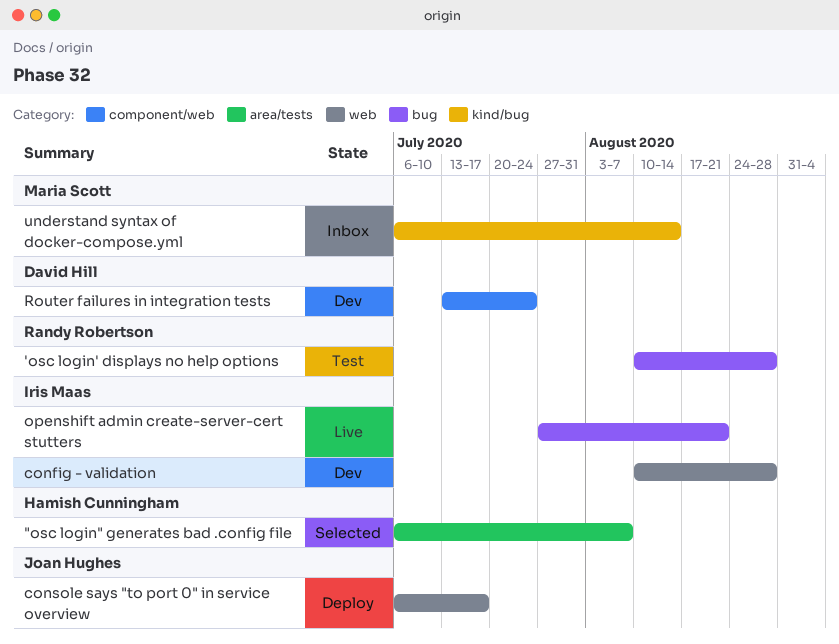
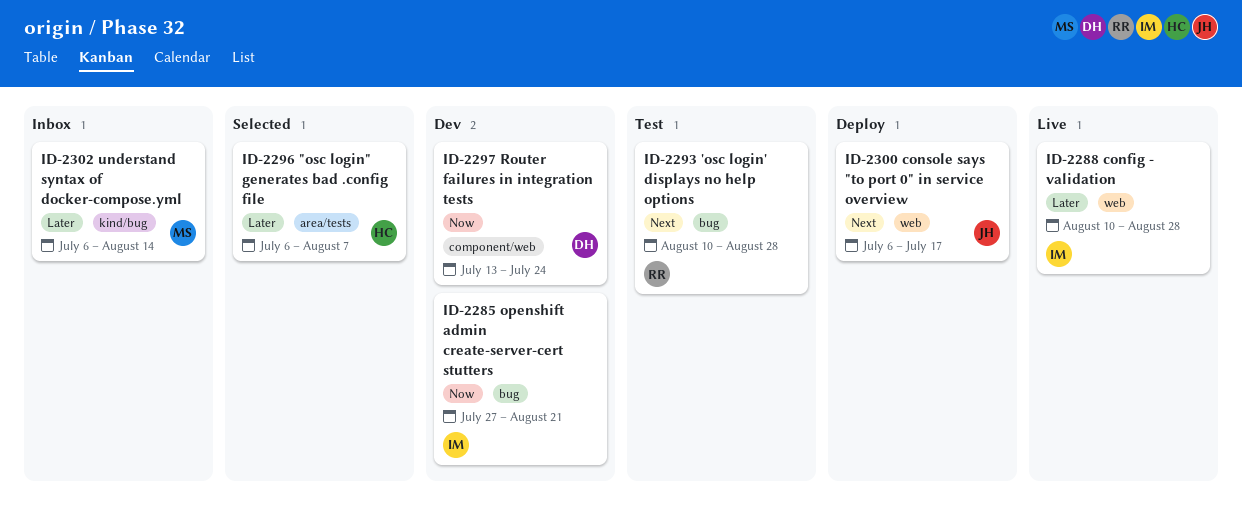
config - validation, status: Dev -> Live
openshift admin create-server-cert stutters, status: Live -> Dev

